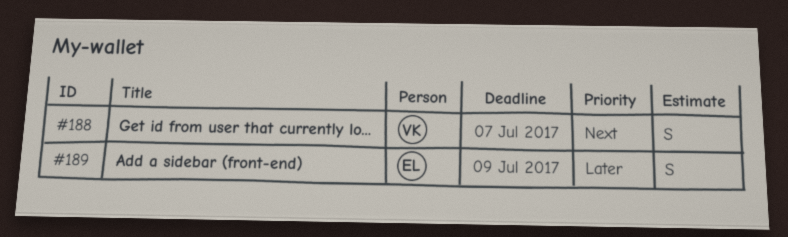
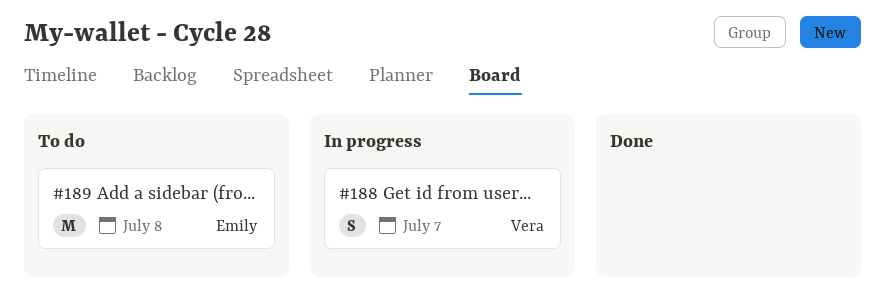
#189, estimate: S -> M
#189, due: Jul 9 -> Jul 8

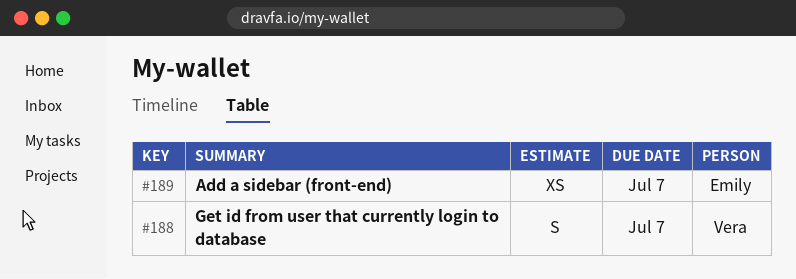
#189, estimate: M -> XS
#189, due: Jul 8 -> Jul 7

